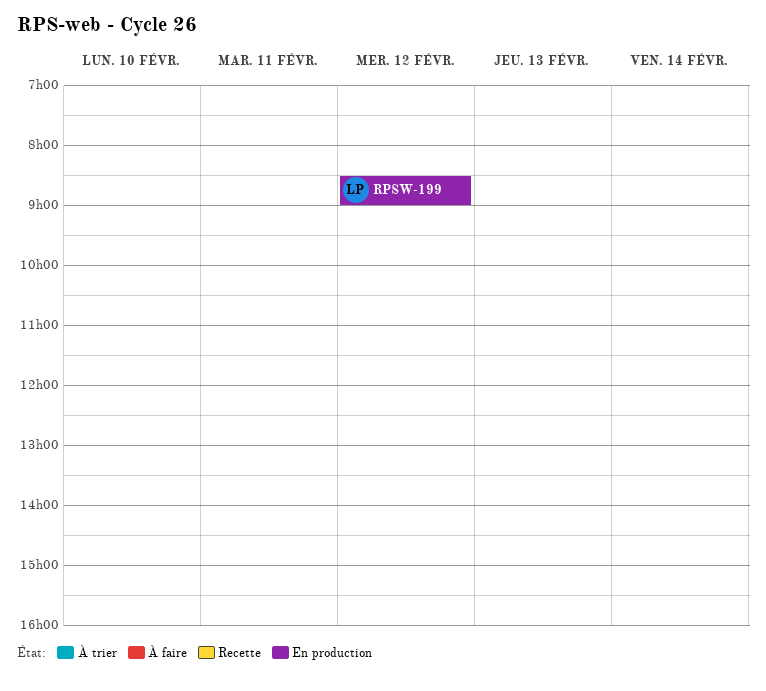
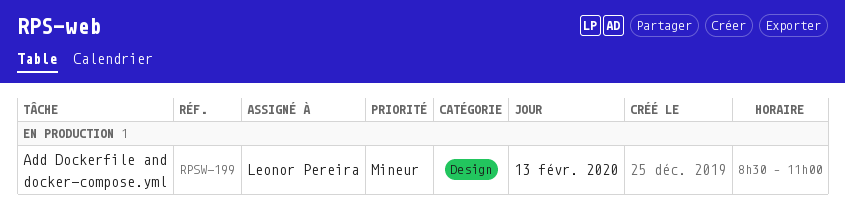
RPSW-199, day: Feb 12 -> Feb 13
RPSW-199, ends: 09:00 -> 11:00

